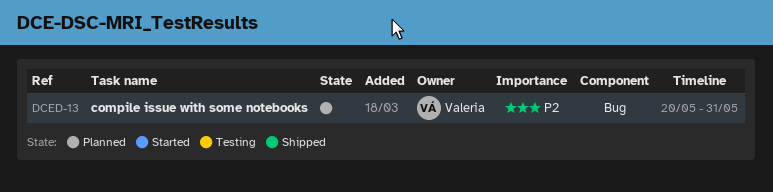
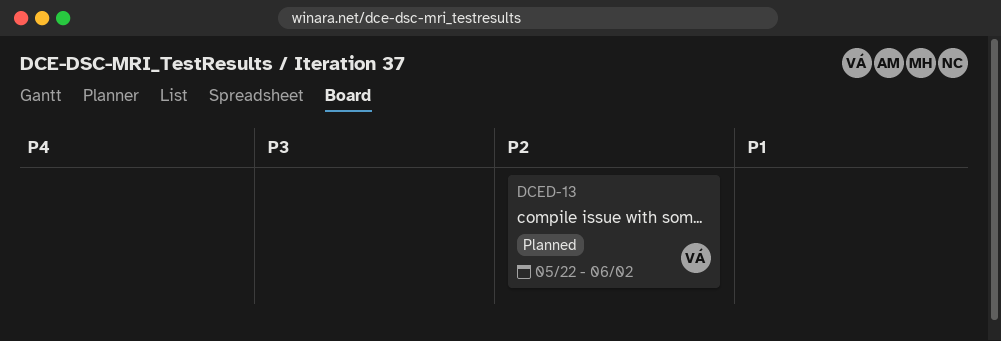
DCED-13, start: May 20 -> May 22
DCED-13, due: May 31 -> Jun 2

